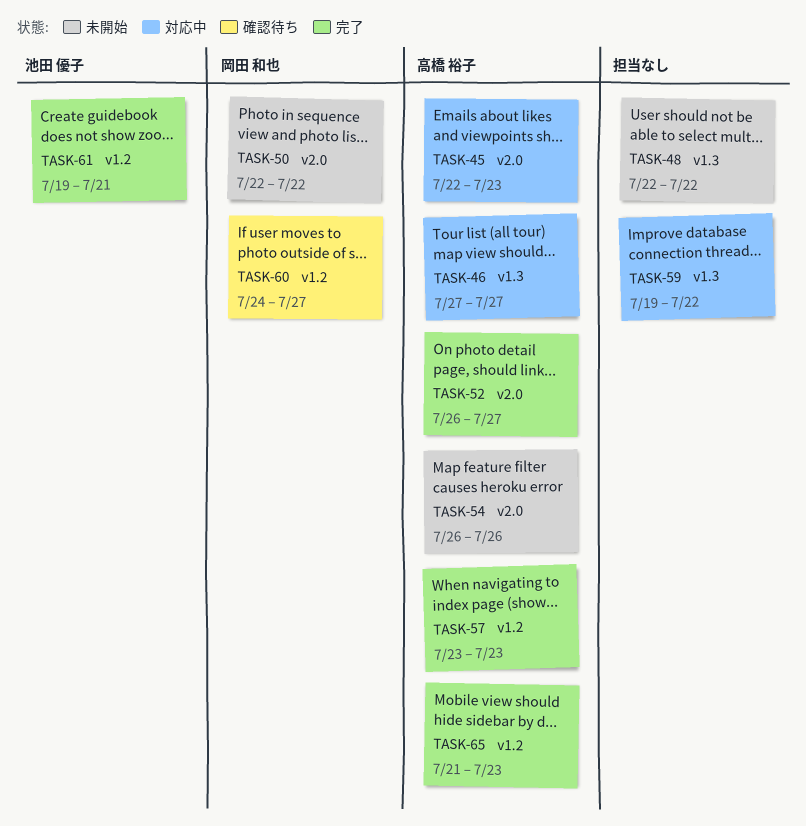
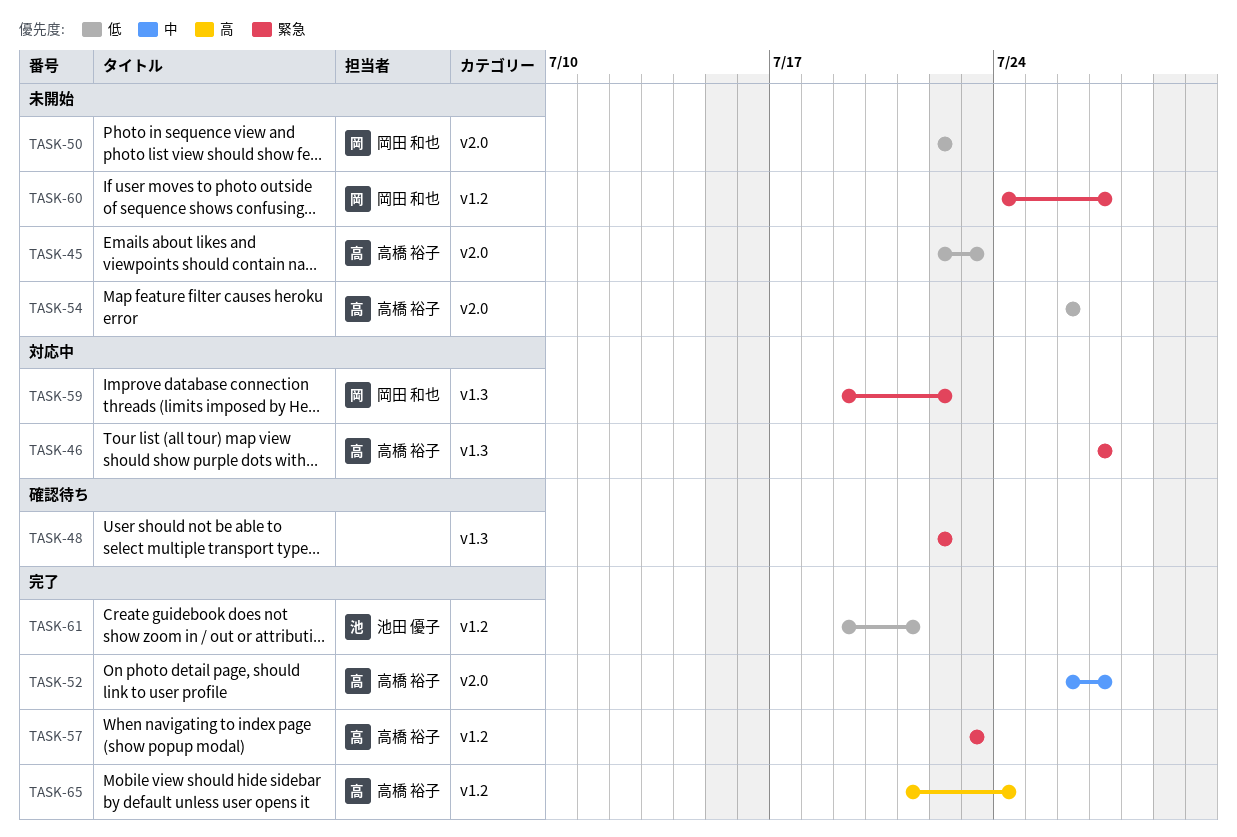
TASK-45, status: 対応中 -> 未開始
TASK-48, status: 未開始 -> 確認待ち
TASK-59, owner: none -> 岡田 和也
TASK-60, status: 確認待ち -> 未開始
TASK-65, due: Jul 23 -> Jul 24

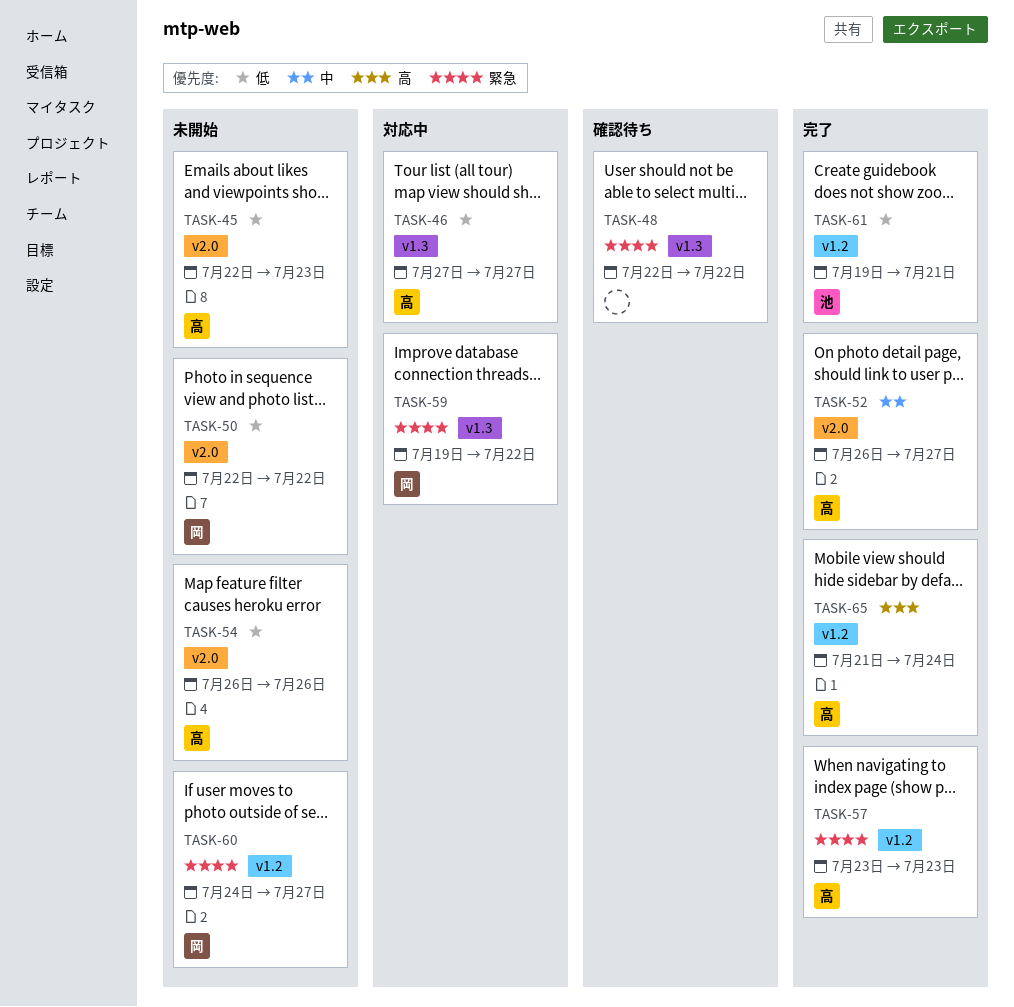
TASK-46, priority: 緊急 -> 低

